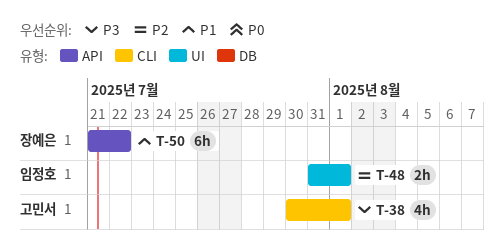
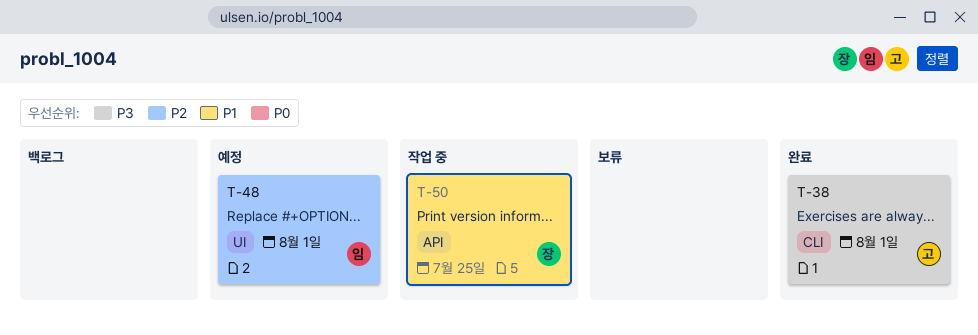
T-50, due: Jul 22 -> Jul 25

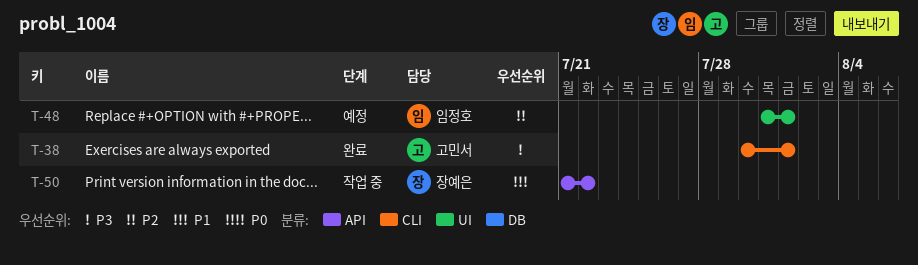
T-50, due: Jul 25 -> Jul 22

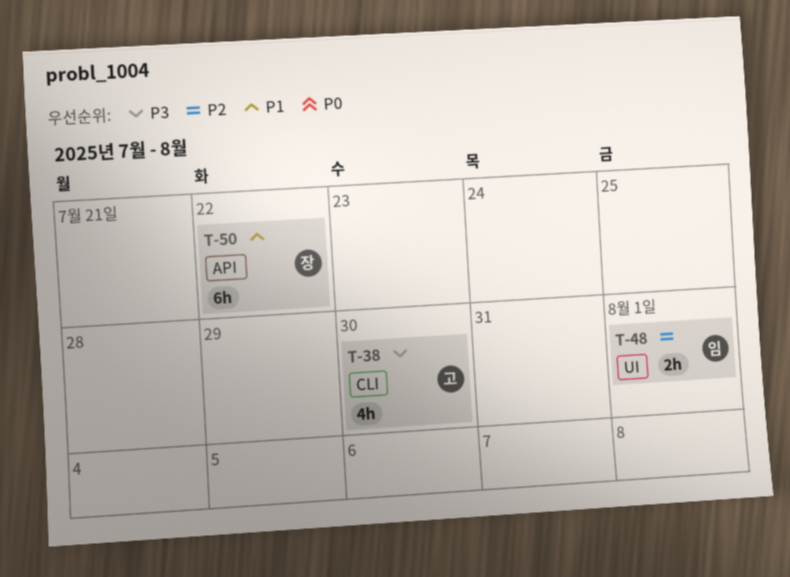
T-38, due: Aug 1 -> Jul 30

